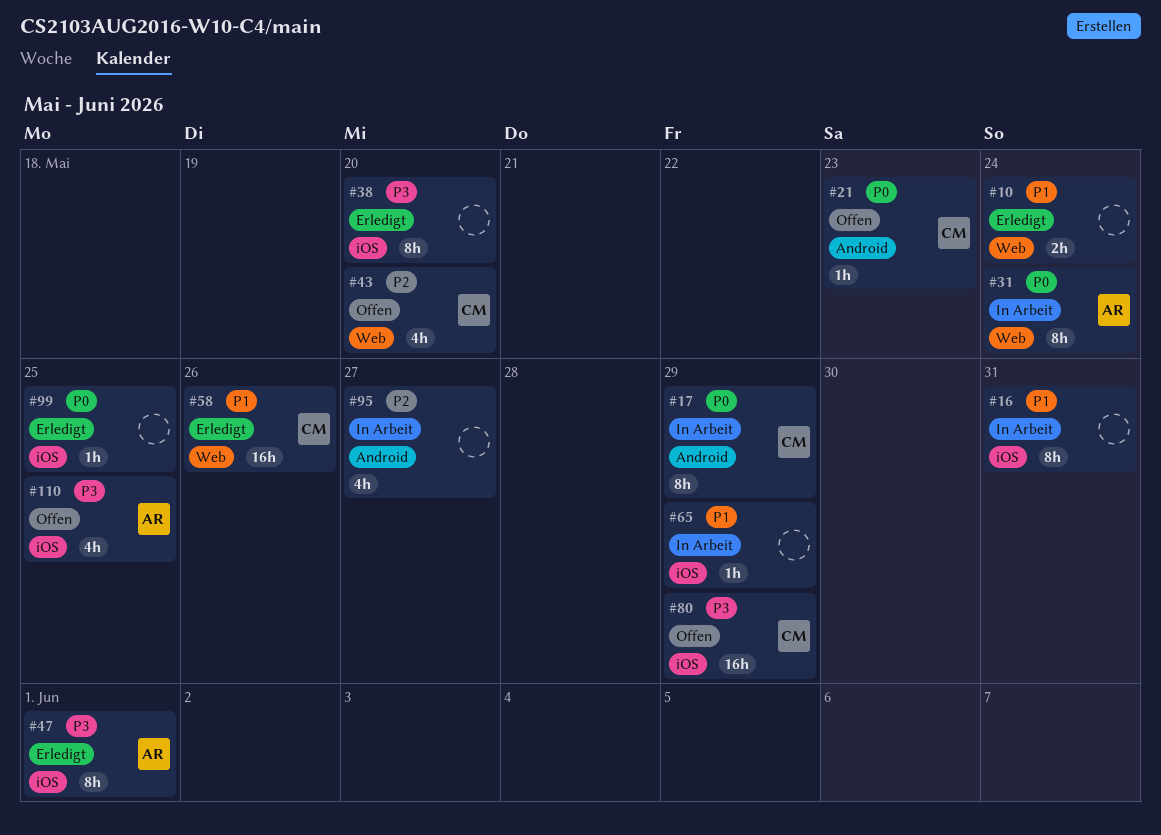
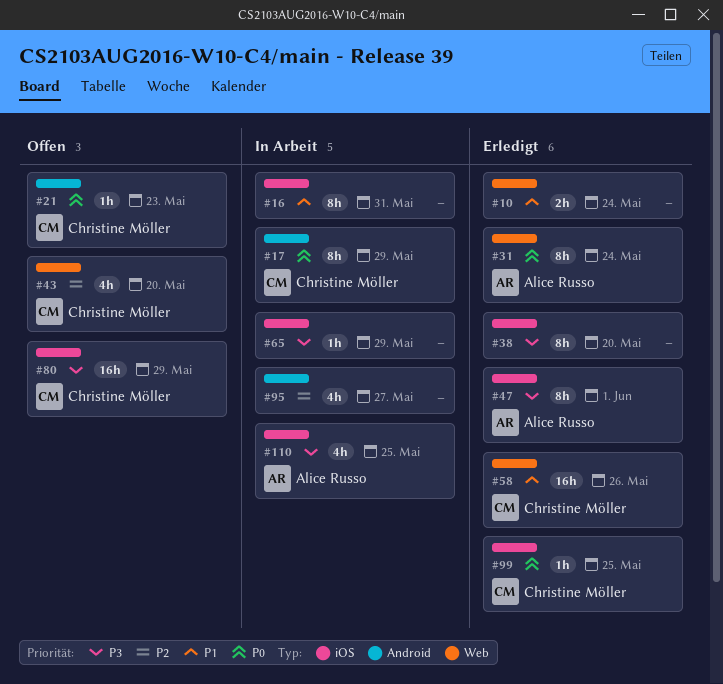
#31, status: In Arbeit -> Erledigt
#65, priority: P1 -> P3
#99, owner: none -> Christine Möller
#110, status: Offen -> In Arbeit

